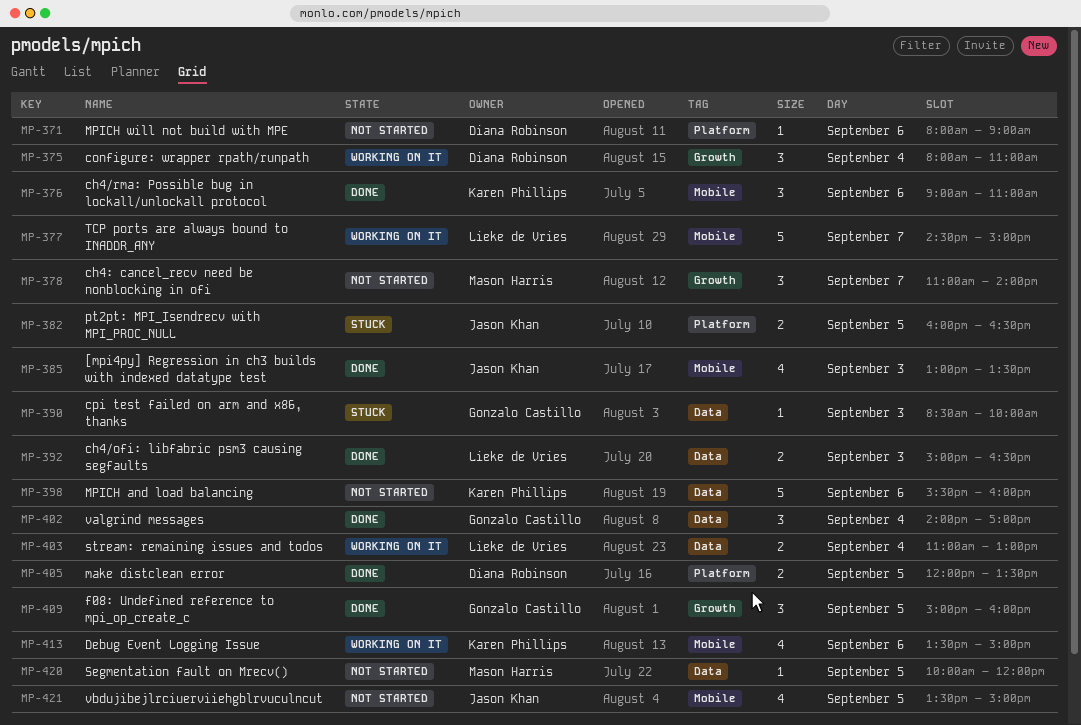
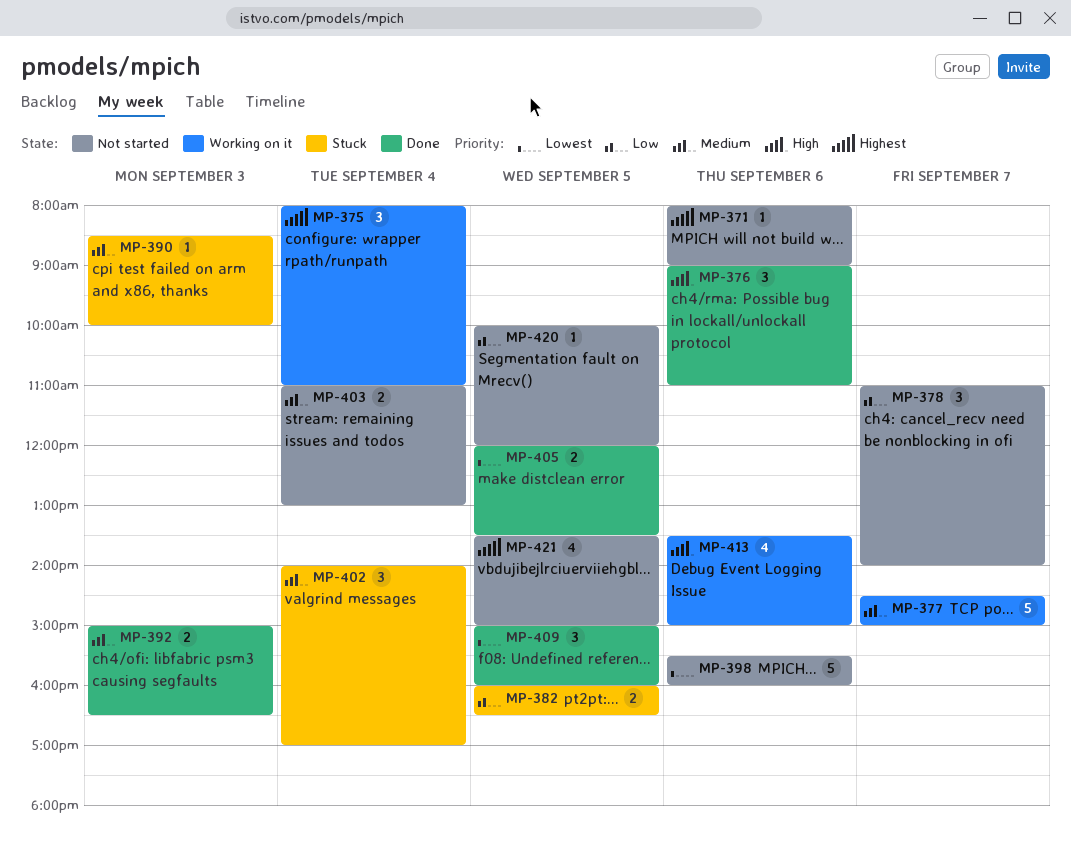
MP-385: present -> none
MP-402, status: Done -> Stuck
MP-403, status: Working on it -> Not started

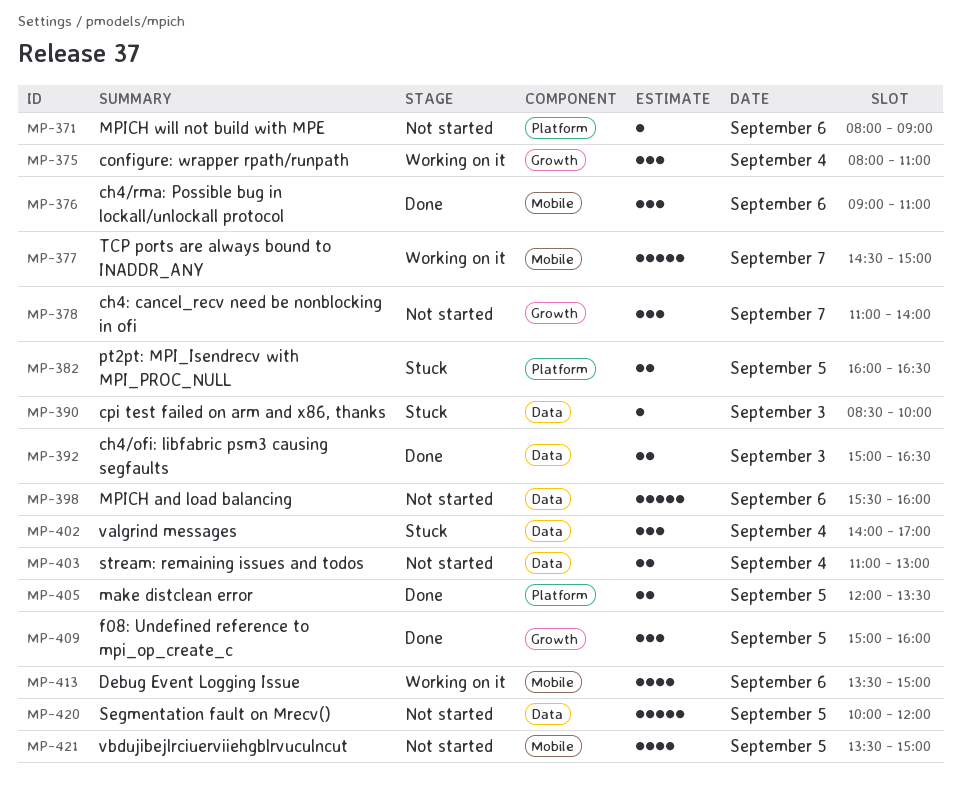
MP-420, estimate: 1 -> 5

